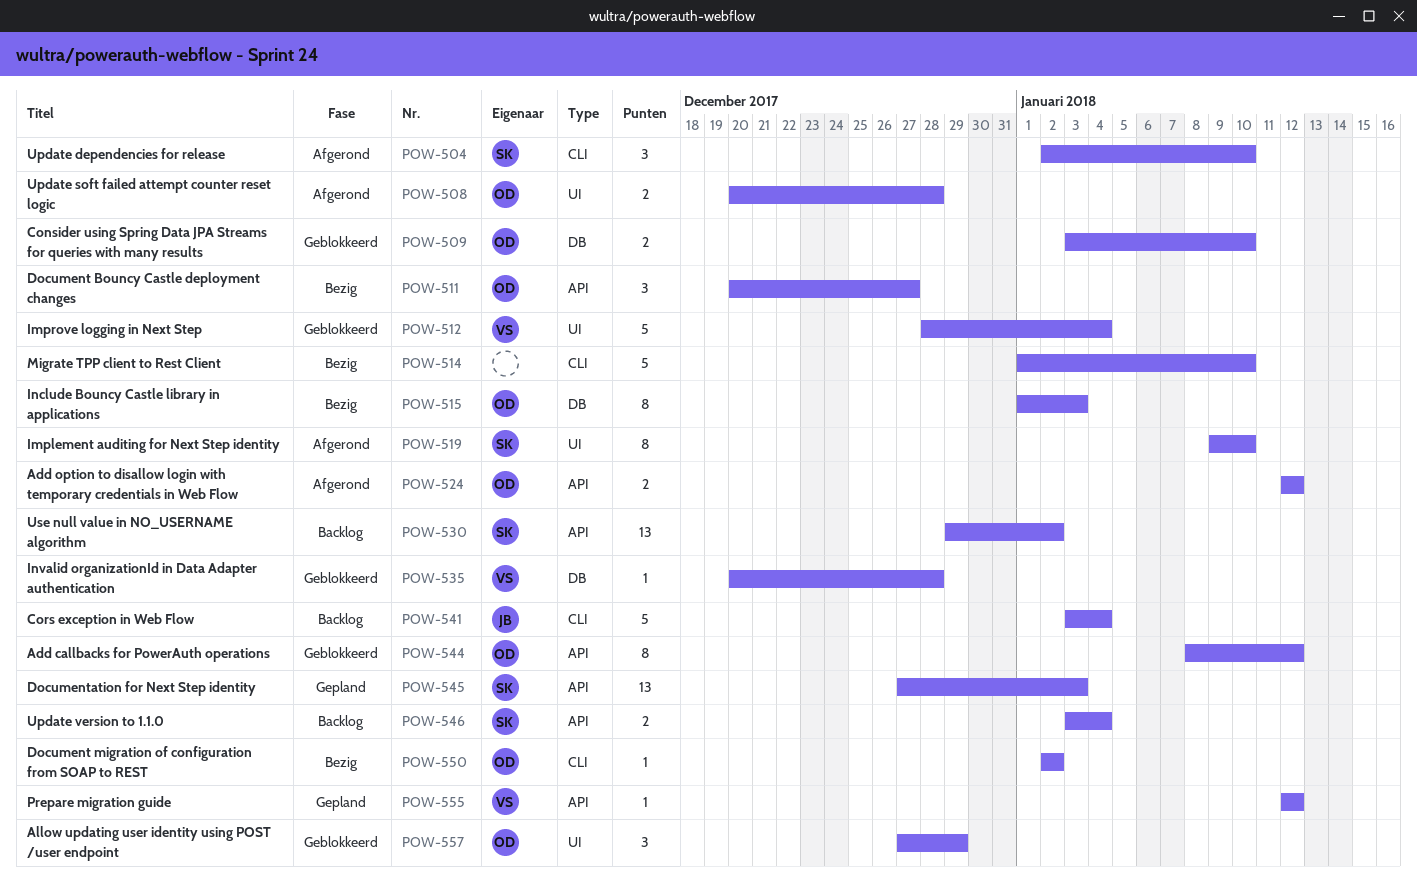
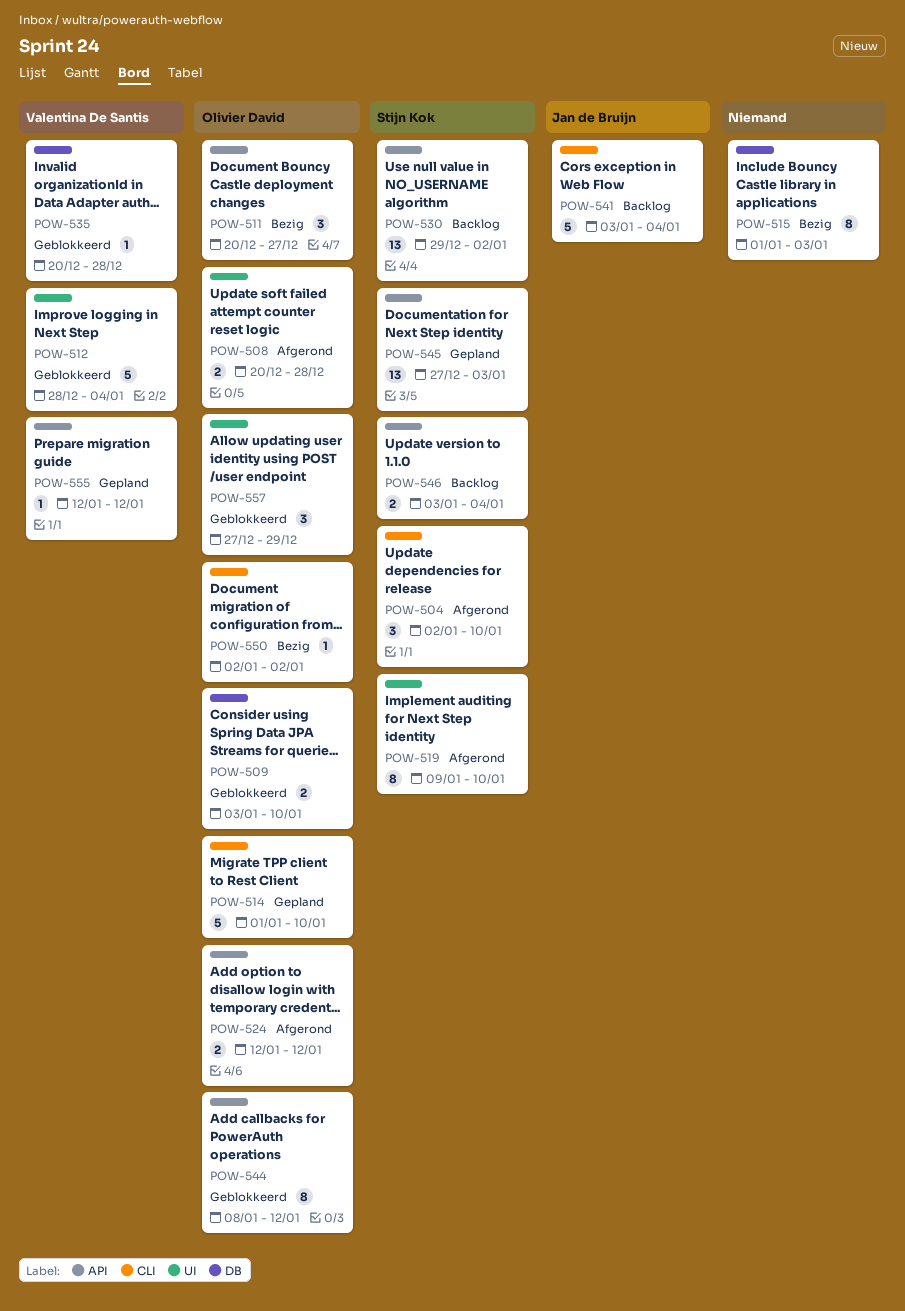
POW-514, status: Bezig -> Gepland
POW-514, owner: none -> Olivier David
POW-515, owner: Olivier David -> none

